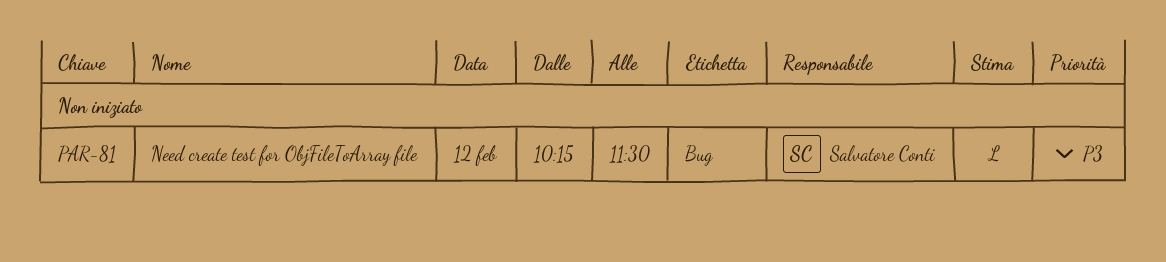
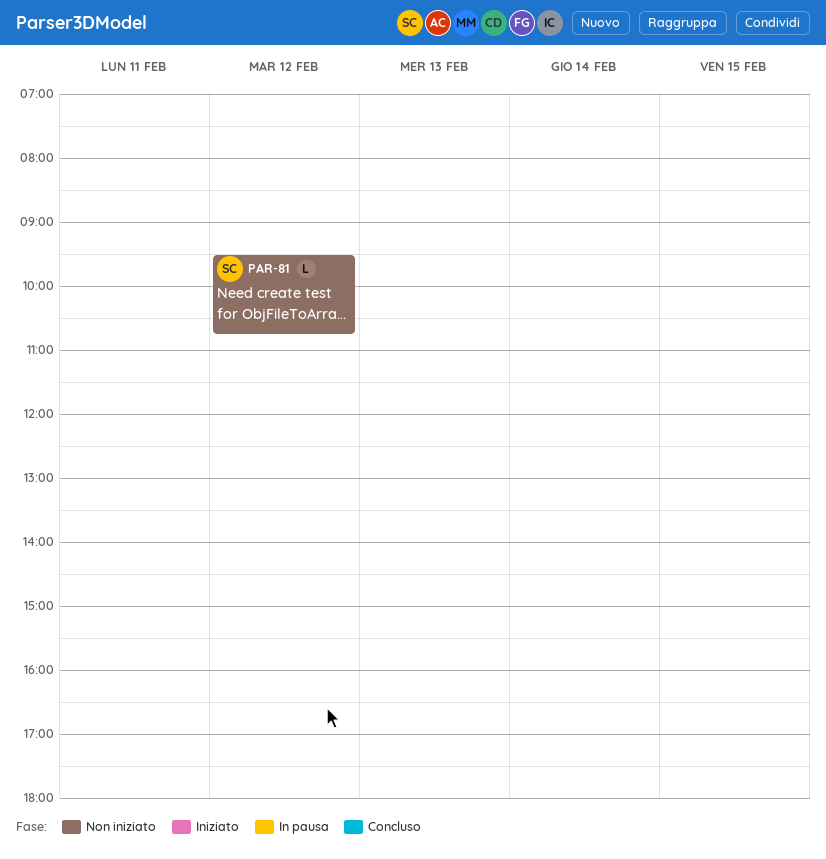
PAR-81, begins: 10:15 -> 09:30
PAR-81, ends: 11:30 -> 10:45

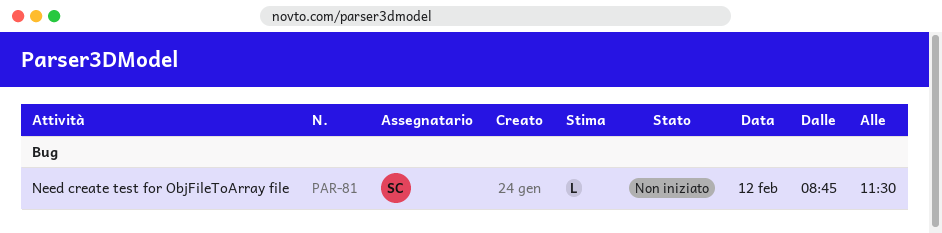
PAR-81, begins: 09:30 -> 08:45
PAR-81, ends: 10:45 -> 11:30

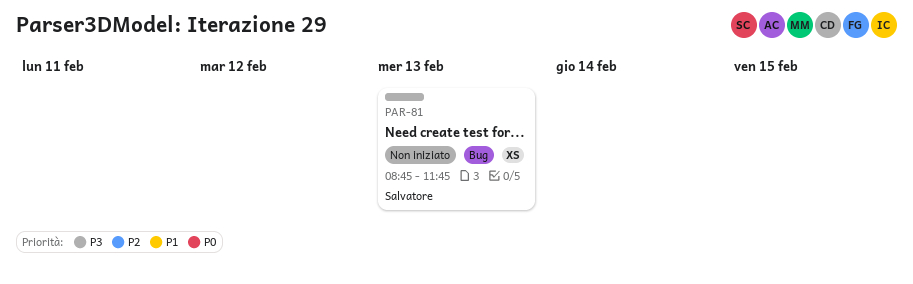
PAR-81, estimate: L -> XS
PAR-81, day: Feb 12 -> Feb 13
PAR-81, ends: 11:30 -> 11:45

